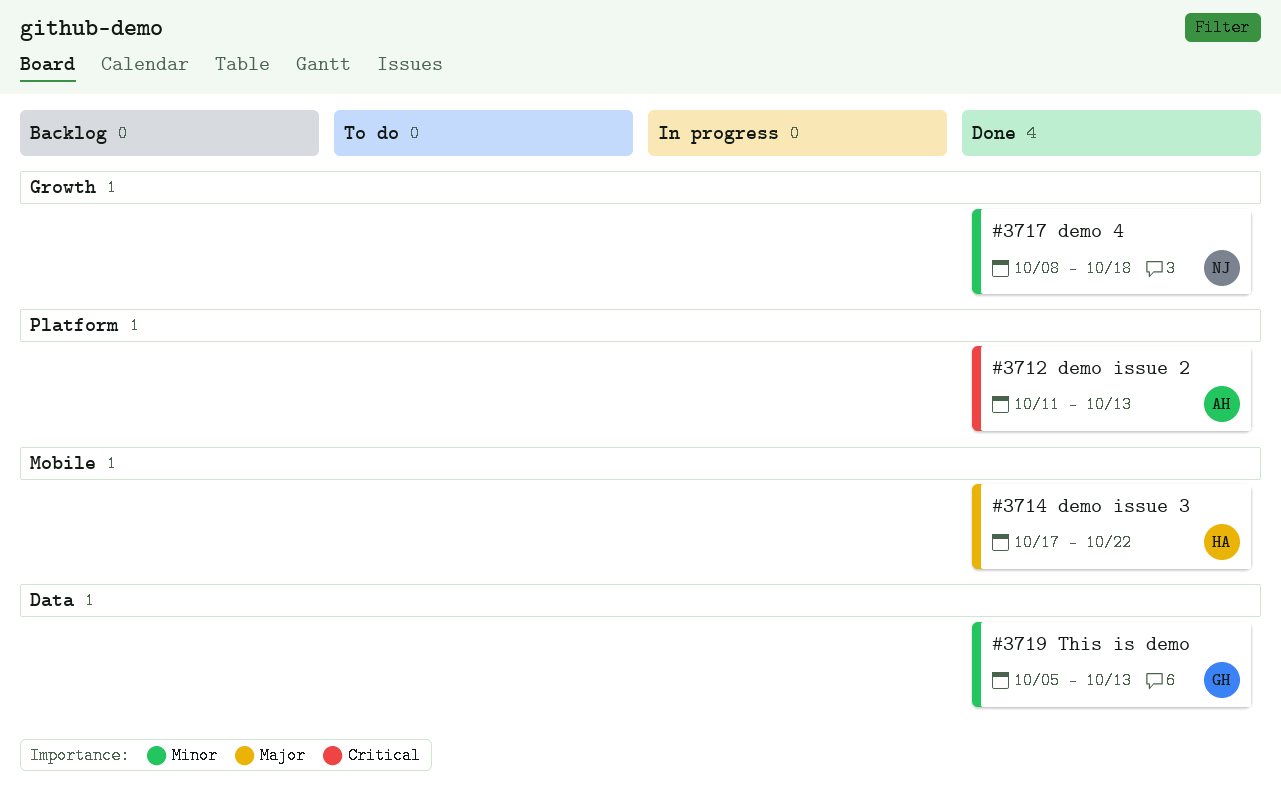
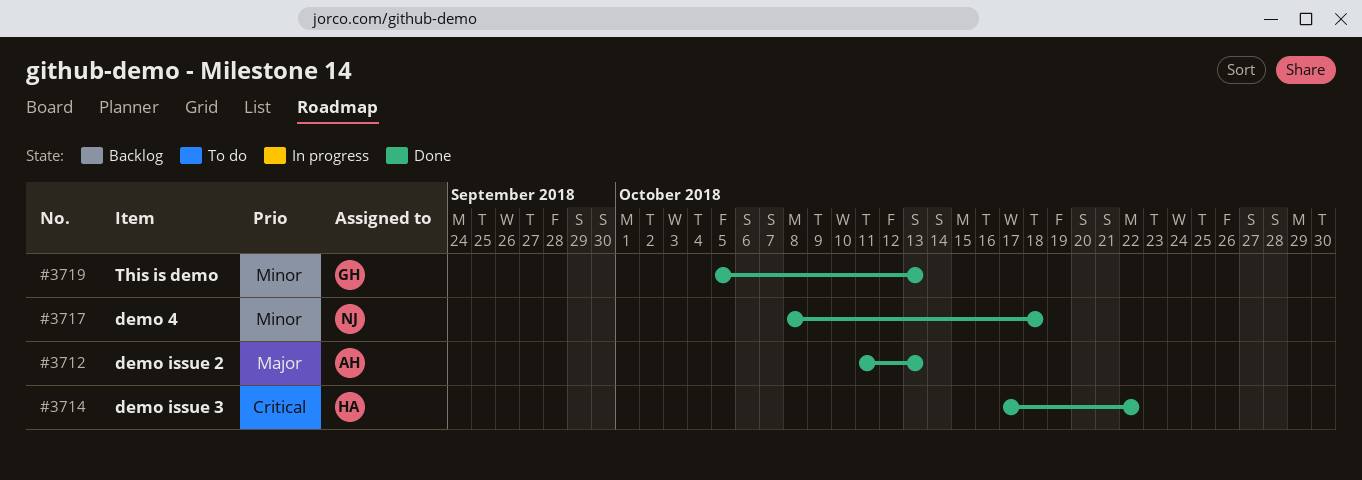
#3712, priority: Critical -> Major
#3714, priority: Major -> Critical

